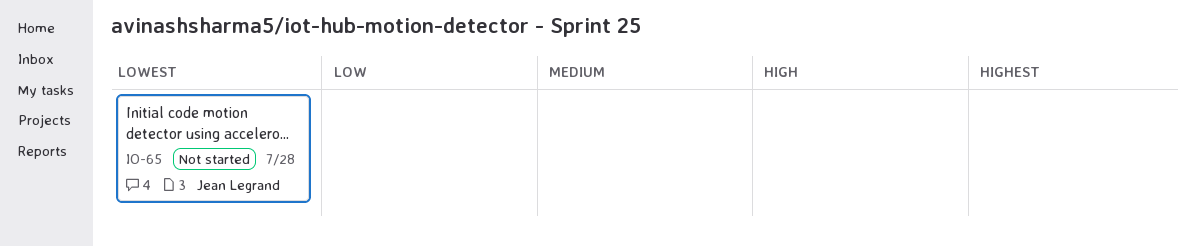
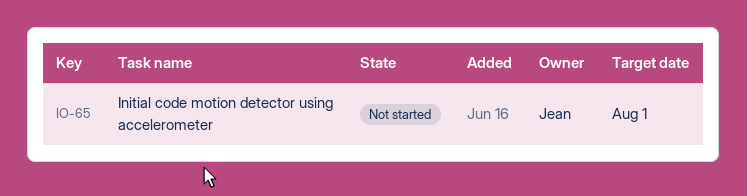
IO-65, due: Jul 28 -> Aug 1

